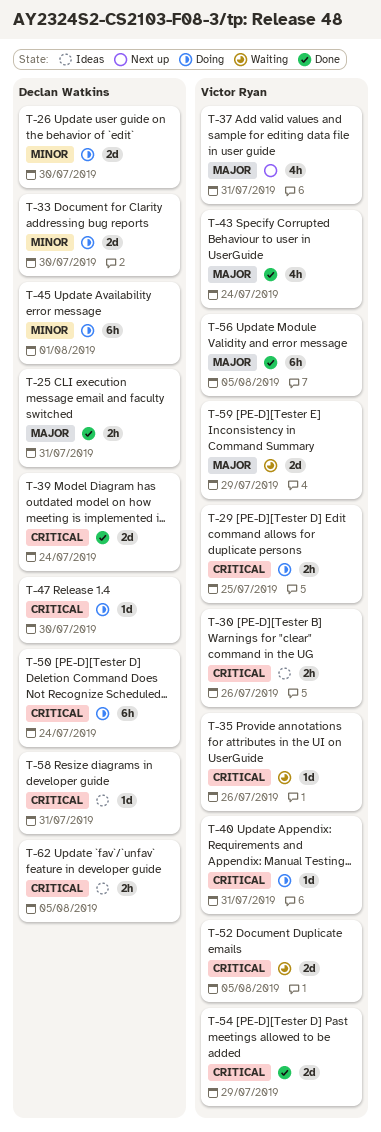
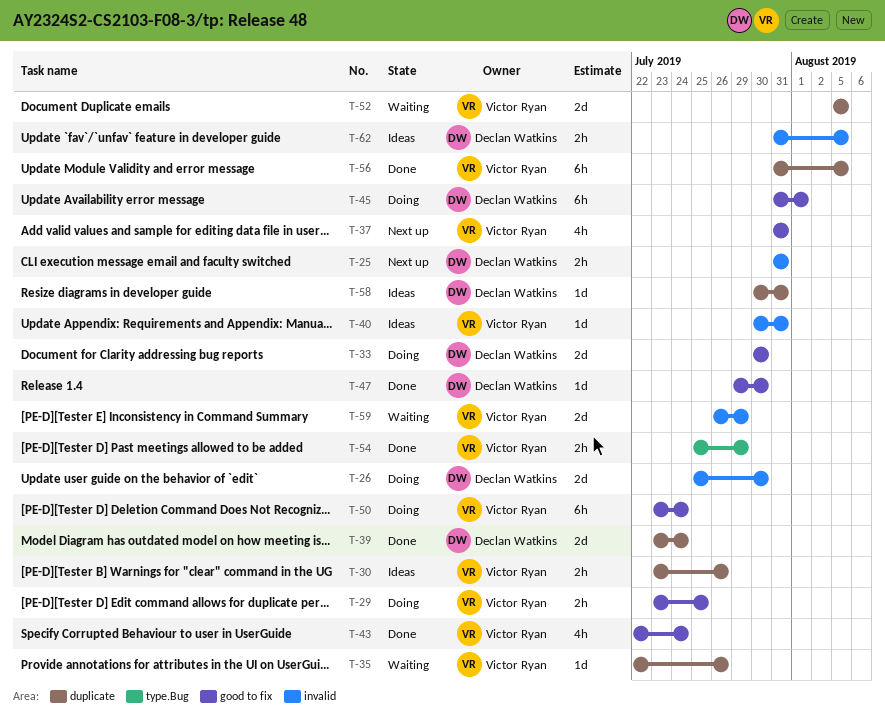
T-25, status: Done -> Next up
T-40, status: Doing -> Ideas
T-47, status: Doing -> Done
T-50, owner: Declan Watkins -> Victor Ryan
T-54, estimate: 2d -> 2h

